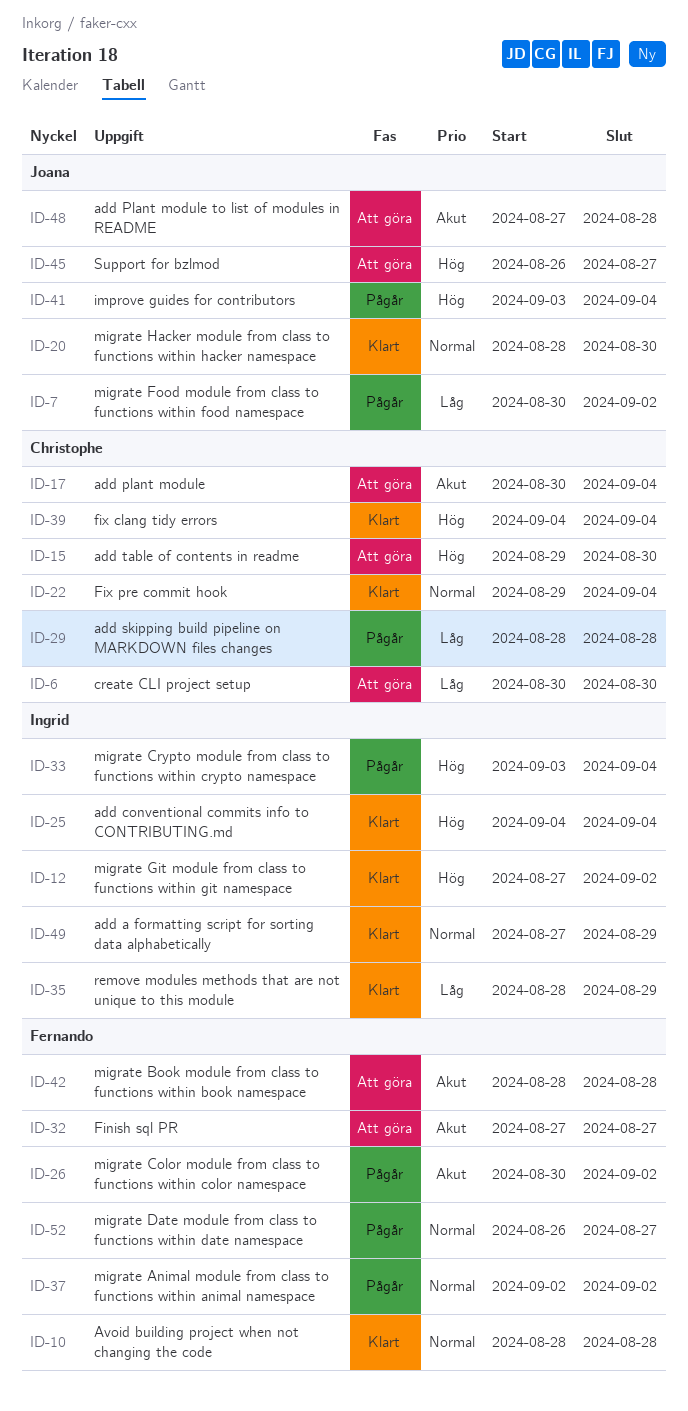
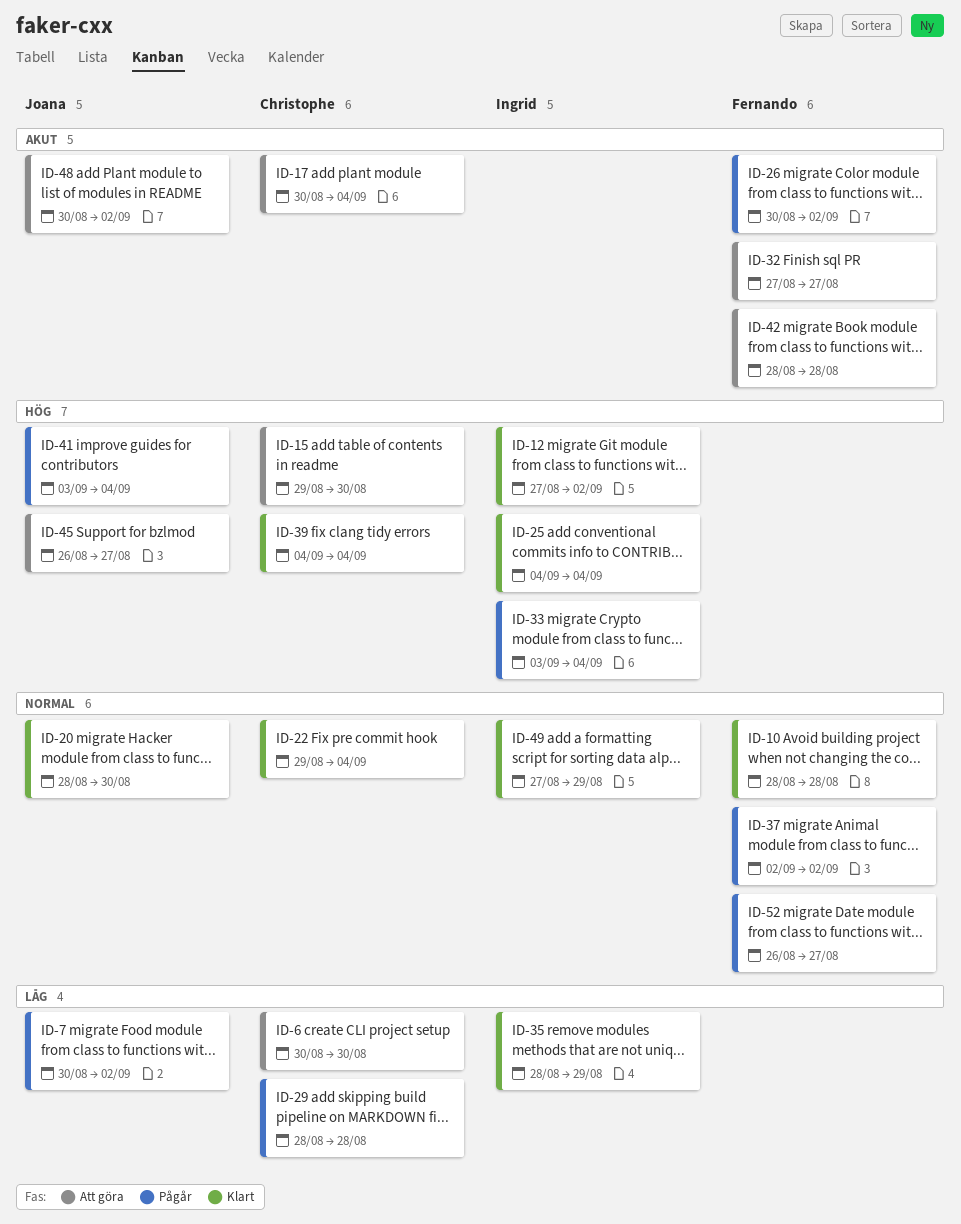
ID-48, start: Aug 27 -> Aug 30
ID-48, due: Aug 28 -> Sep 2

